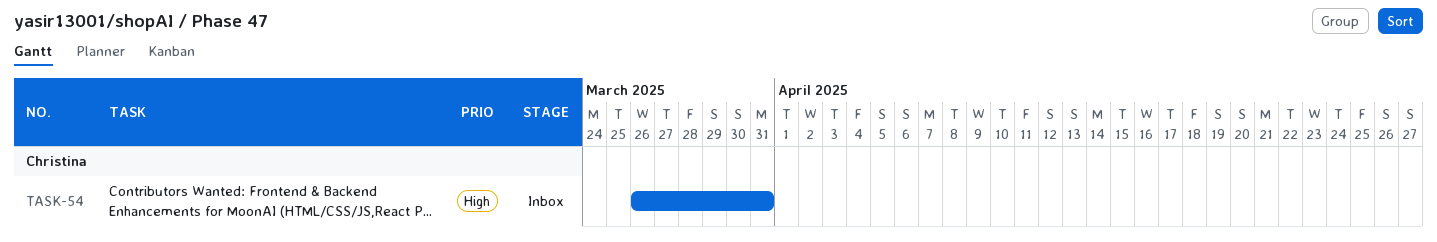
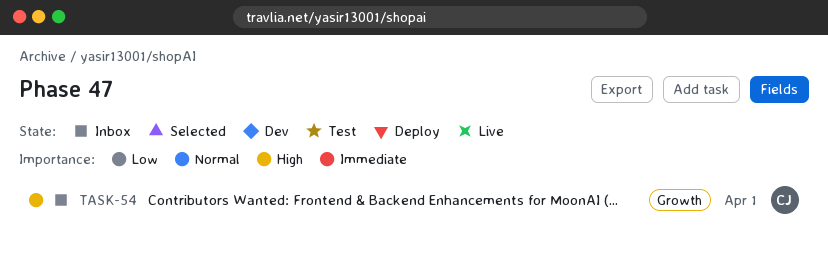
TASK-54, due: Mar 31 -> Apr 1

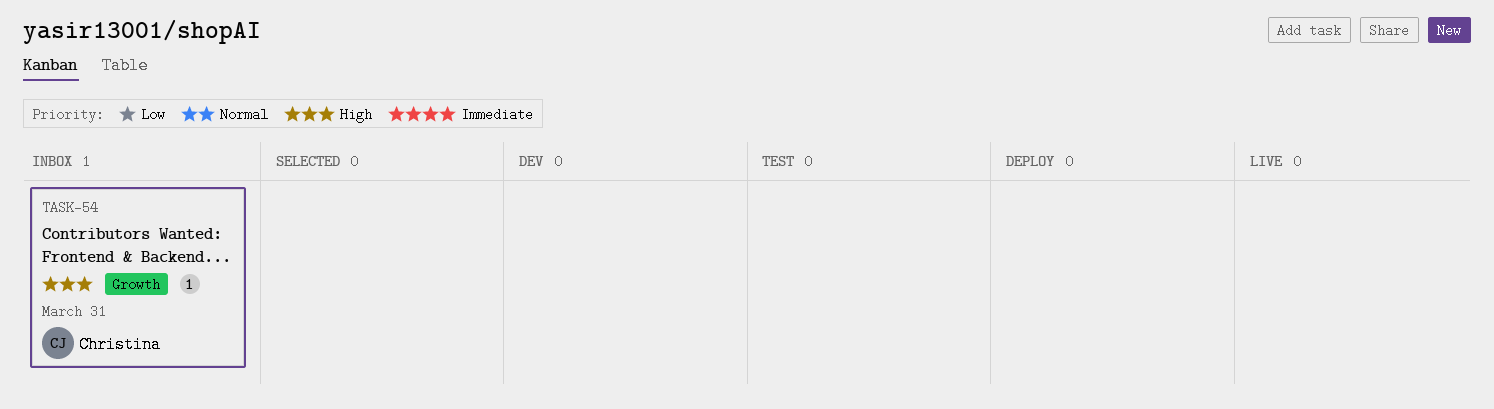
TASK-54, due: Apr 1 -> Mar 31

